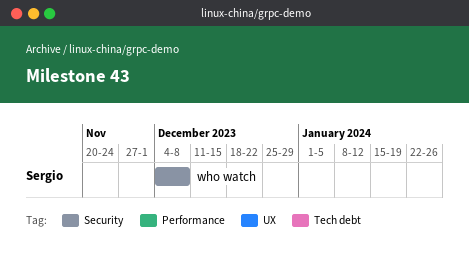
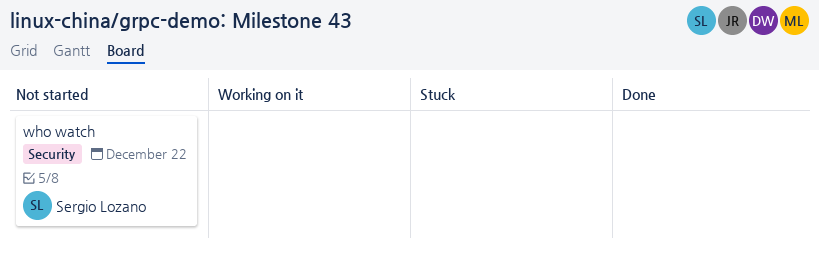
who watch, due: Dec 8 -> Dec 22

